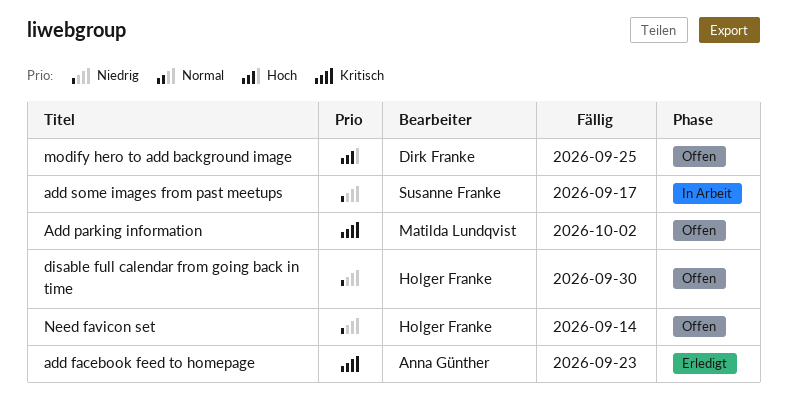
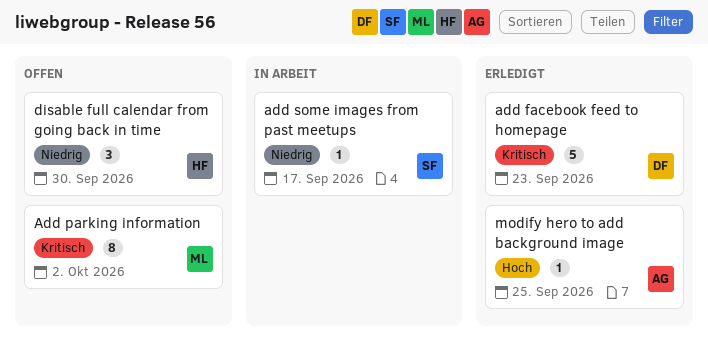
add facebook feed to homepage, owner: Anna Günther -> Dirk Franke
modify hero to add background image, status: Offen -> Erledigt
modify hero to add background image, owner: Dirk Franke -> Anna Günther
Need favicon set: present -> none

